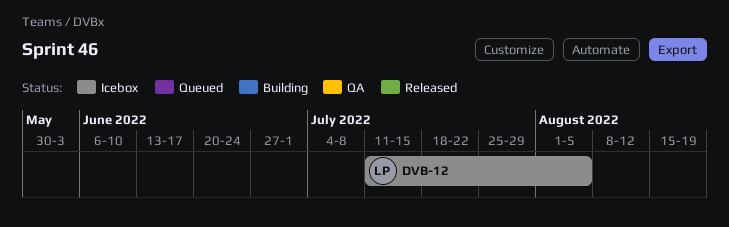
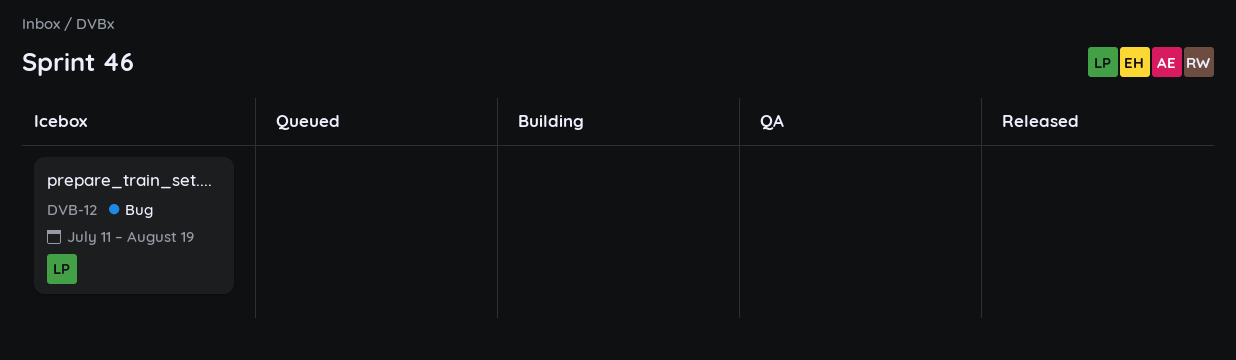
DVB-12, due: Aug 5 -> Aug 19

